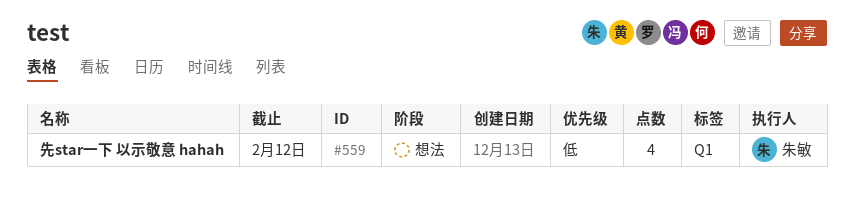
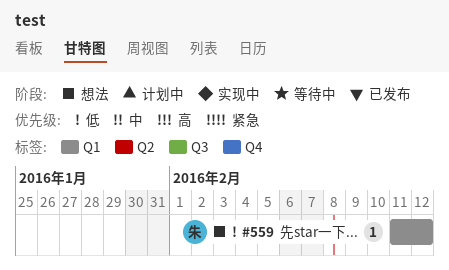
#559, estimate: 4 -> 1

